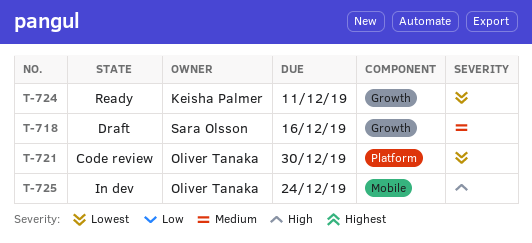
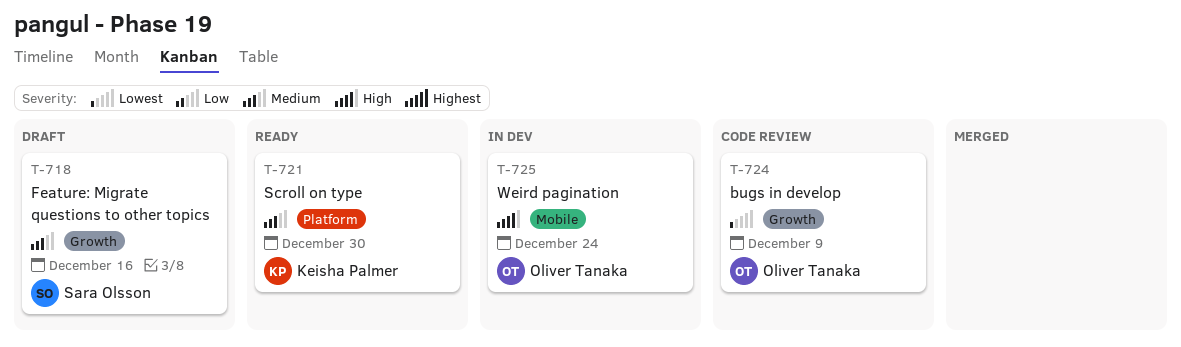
T-721, status: Code review -> Ready
T-721, owner: Oliver Tanaka -> Keisha Palmer
T-721, priority: Lowest -> Medium
T-724, status: Ready -> Code review
T-724, owner: Keisha Palmer -> Oliver Tanaka
T-724, due: Dec 11 -> Dec 9

